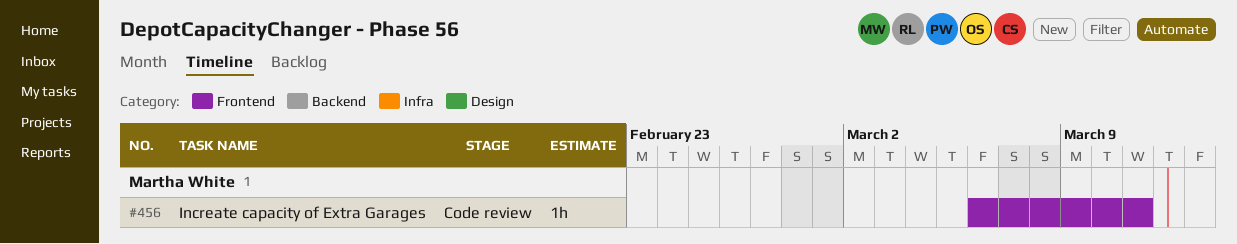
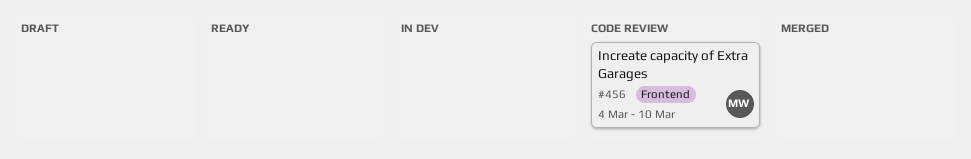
#456, start: Mar 6 -> Mar 4
#456, due: Mar 11 -> Mar 10

